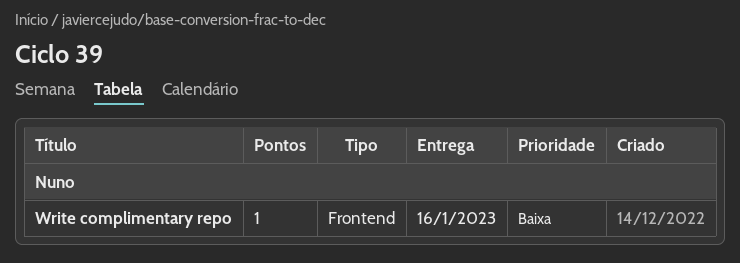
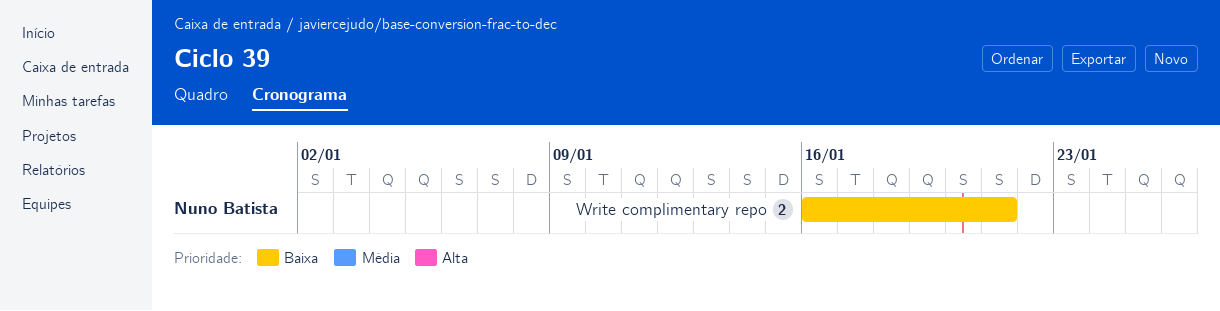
Write complimentary repo, estimate: 1 -> 2
Write complimentary repo, due: Jan 16 -> Jan 21

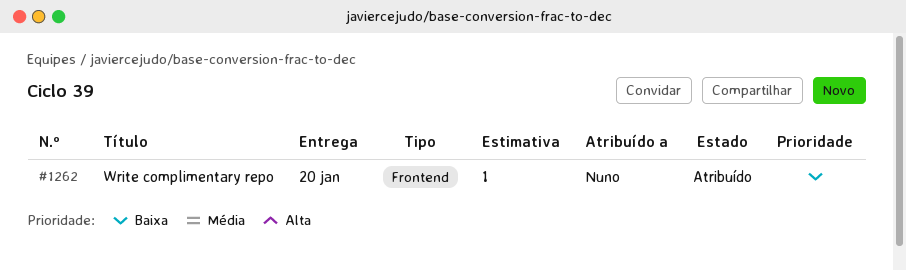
Write complimentary repo, estimate: 2 -> 1
Write complimentary repo, due: Jan 21 -> Jan 20

